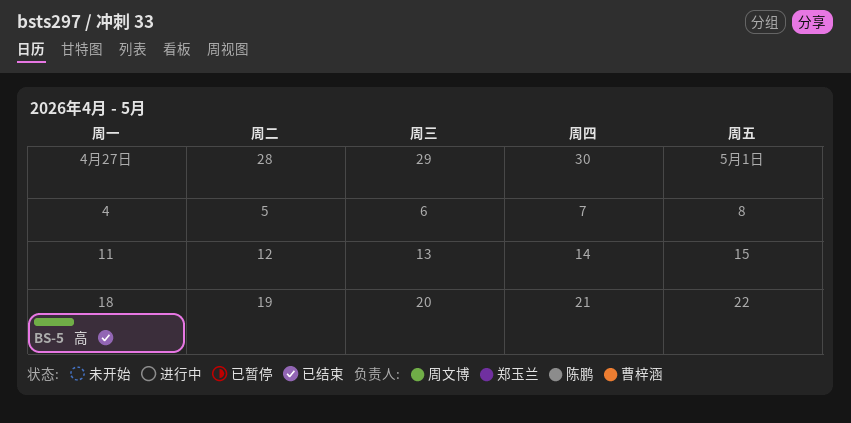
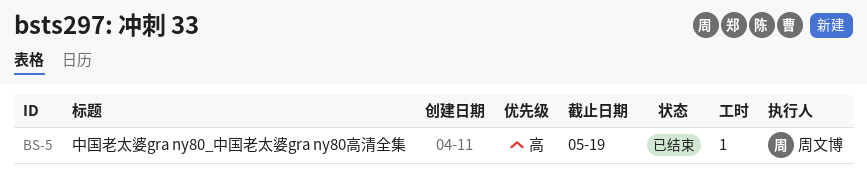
BS-5, due: May 18 -> May 19

